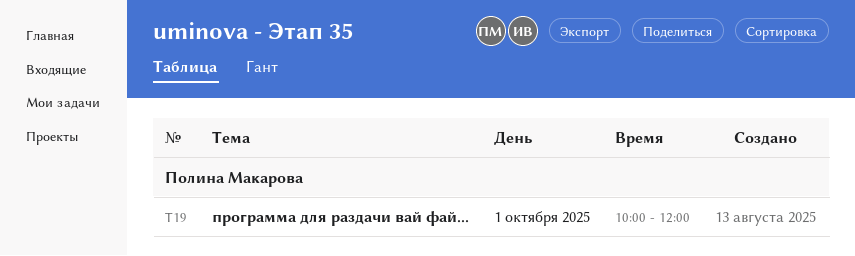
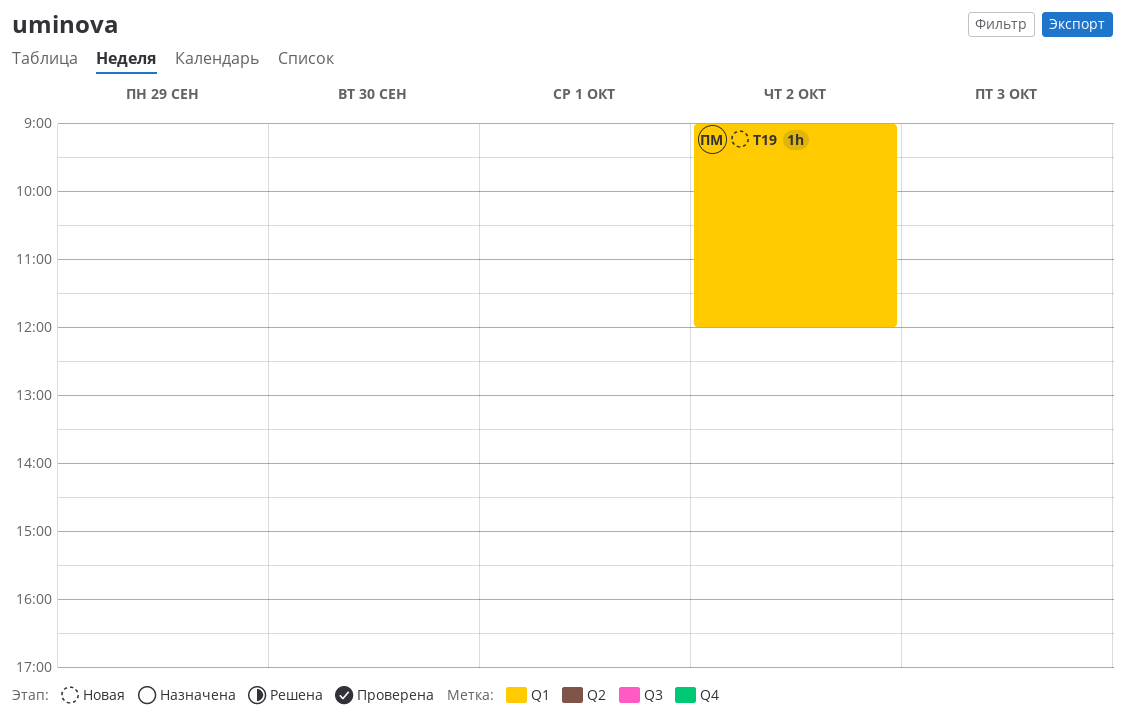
T19, day: Oct 1 -> Oct 2
T19, begins: 10:00 -> 09:00

